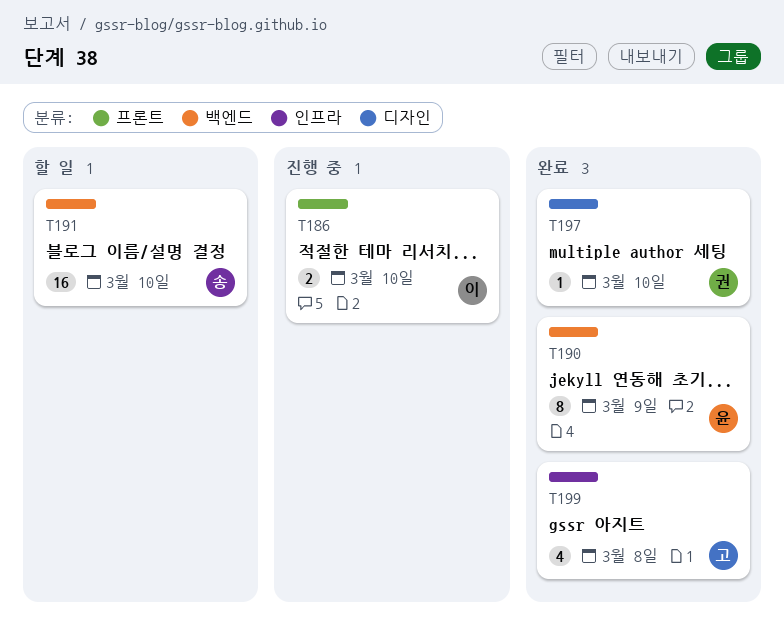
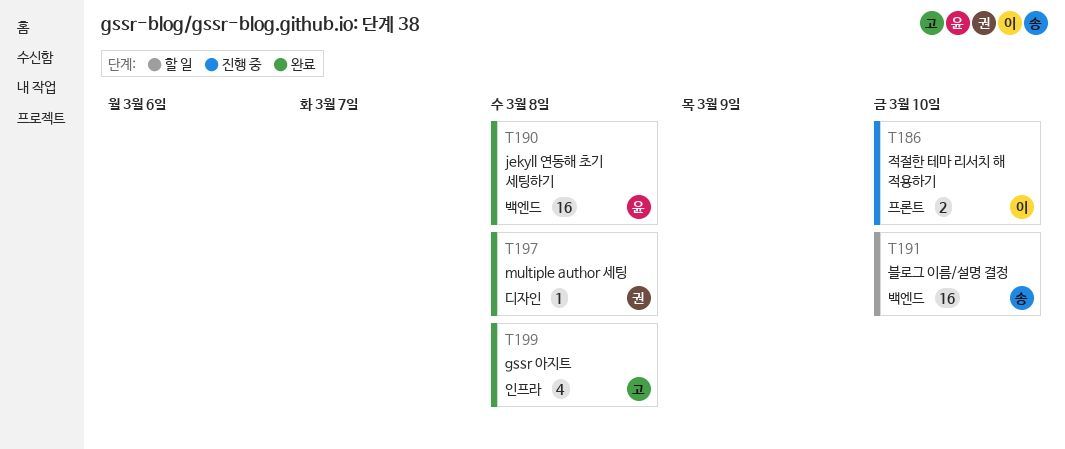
T190, estimate: 8 -> 16
T190, due: Mar 9 -> Mar 8
T197, due: Mar 10 -> Mar 8

